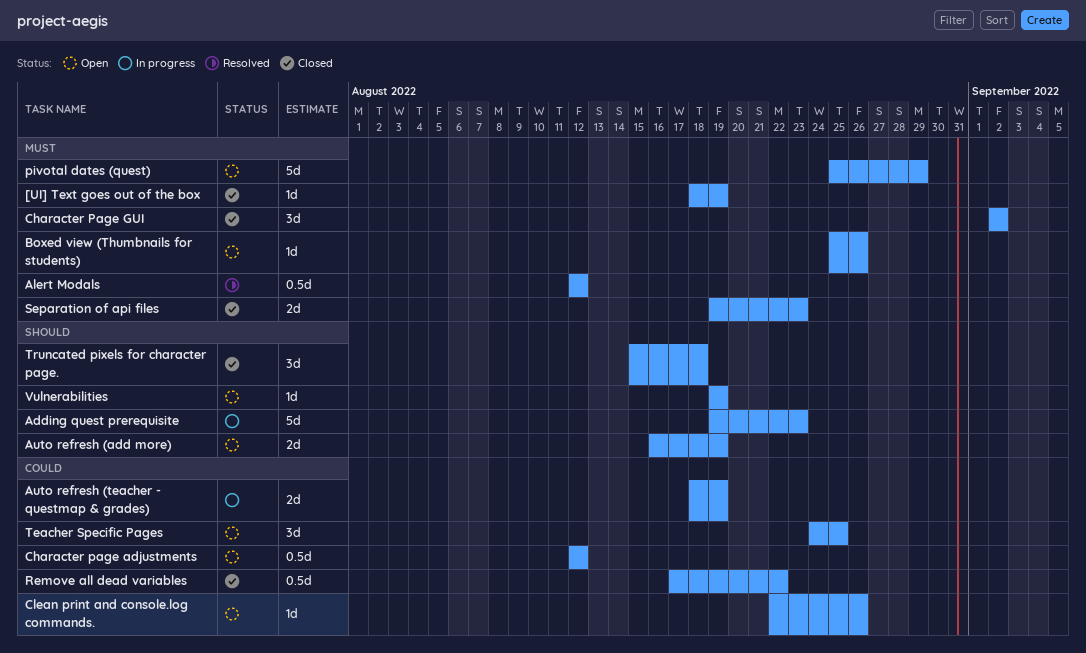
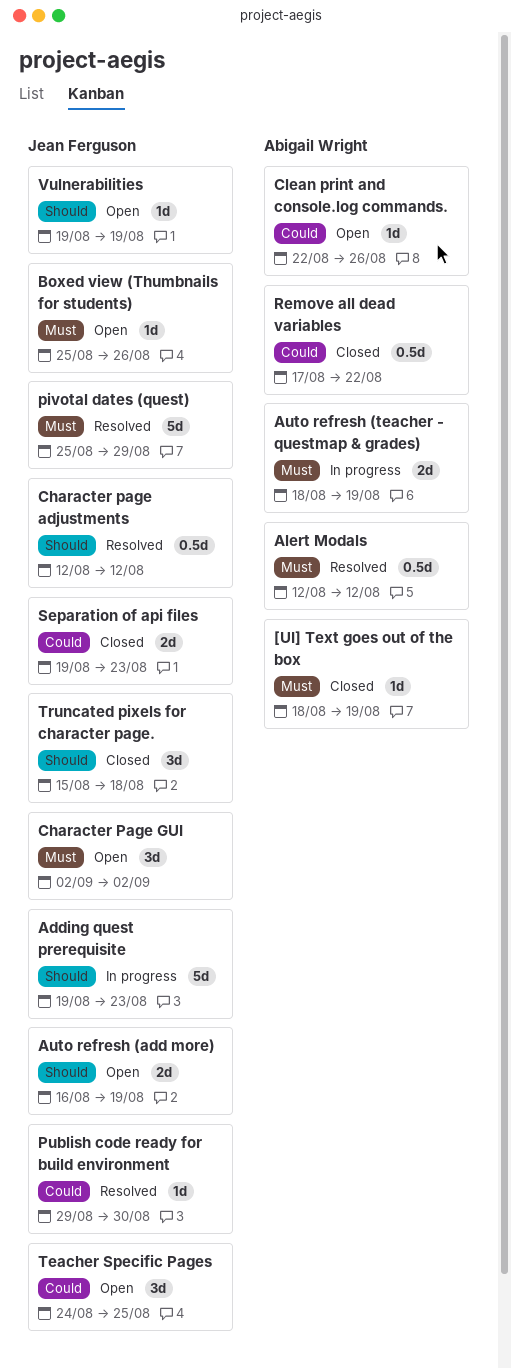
Auto refresh (teacher - questmap & grades), priority: Could -> Must
Character page adjustments, status: Open -> Resolved
Character page adjustments, priority: Could -> Should
Character Page GUI, status: Closed -> Open
pivotal dates (quest), status: Open -> Resolved
Publish code ready for build environment: none -> present
Separation of api files, priority: Must -> Could

